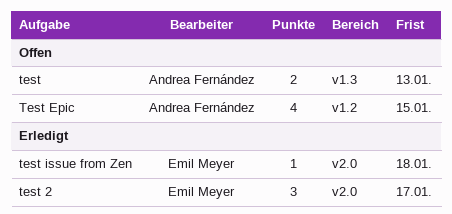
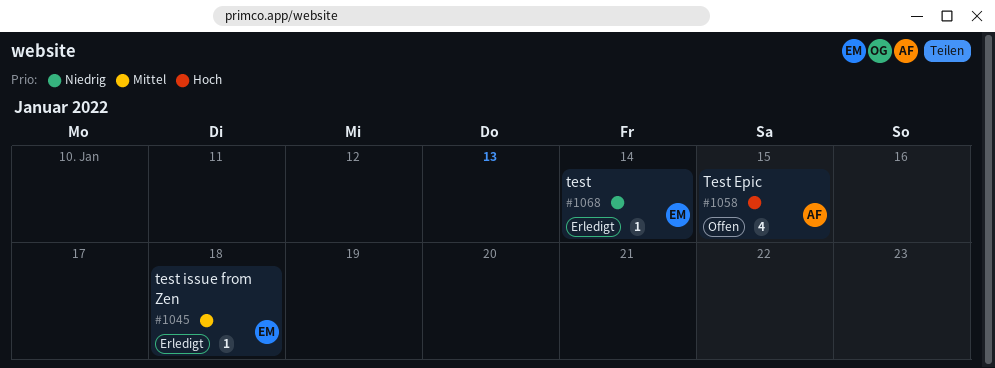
test, status: Offen -> Erledigt
test, owner: Andrea Fernández -> Emil Meyer
test, estimate: 2 -> 1
test, due: Jan 13 -> Jan 14
test 2: present -> none

